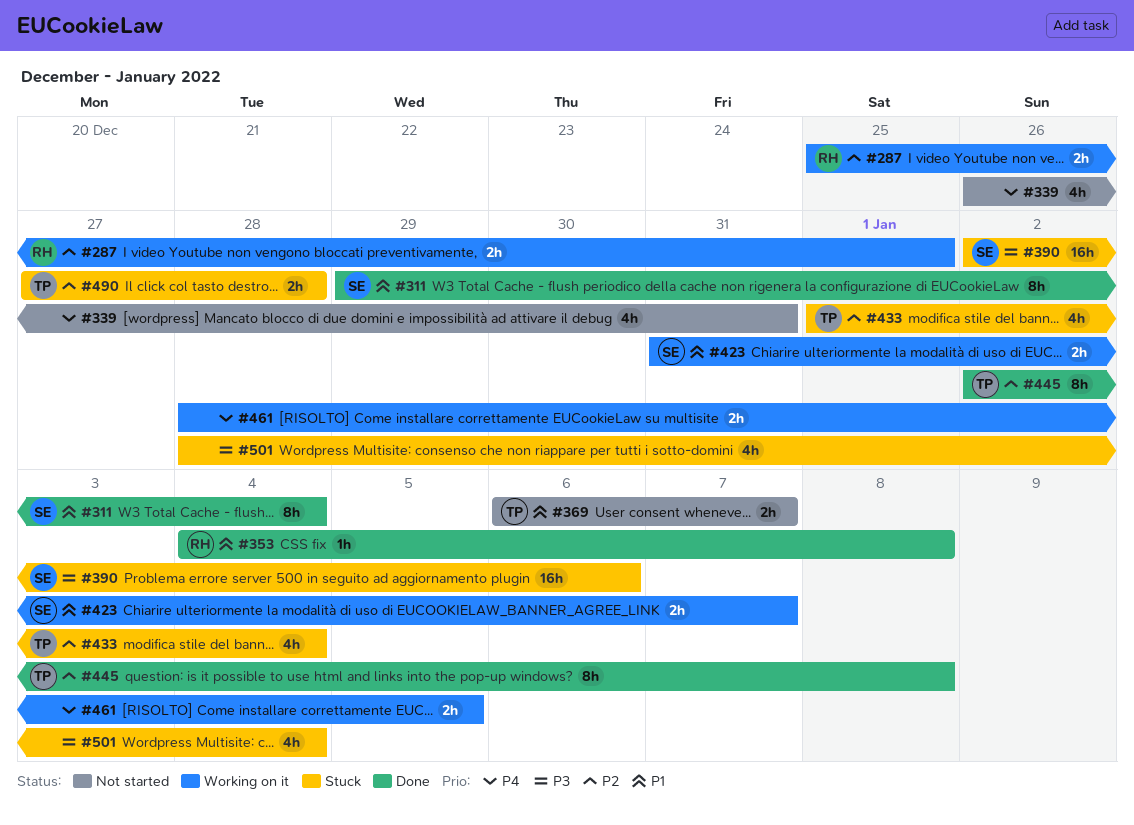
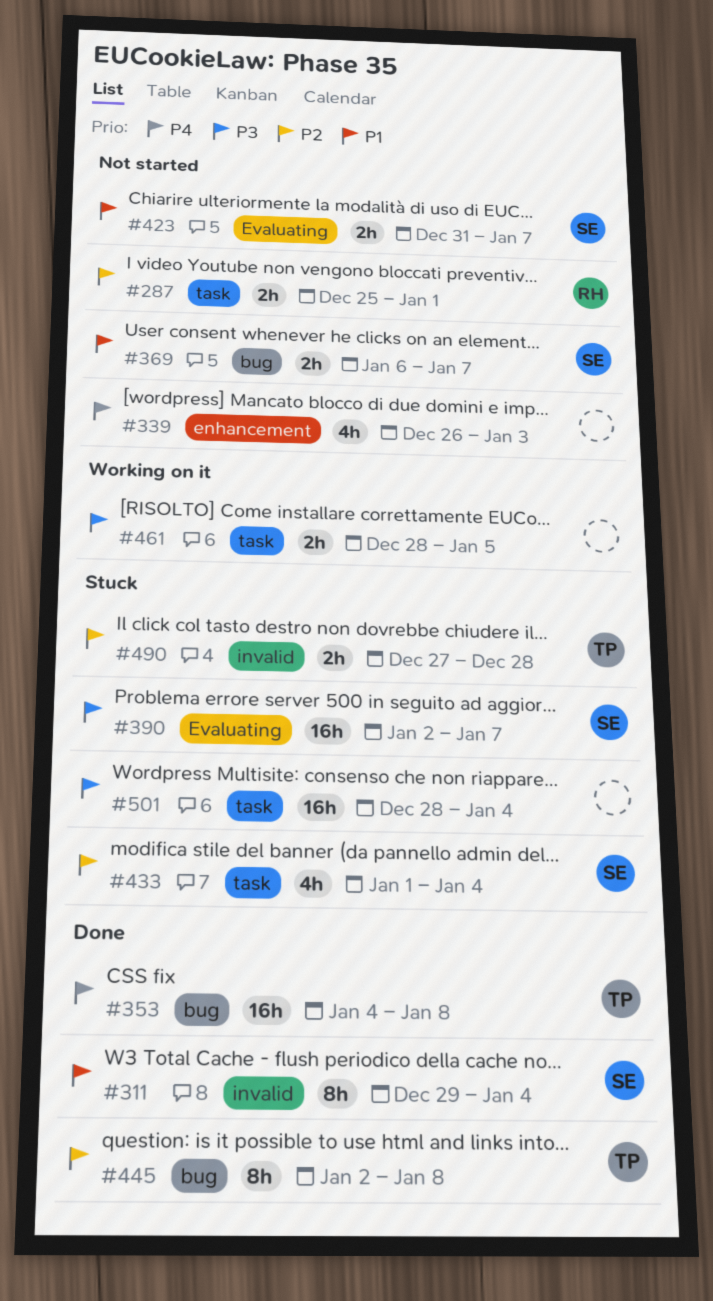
#287, status: Working on it -> Not started
#339, due: Dec 31 -> Jan 3
#353, owner: RH -> TP
#353, priority: P1 -> P4
#353, estimate: 1h -> 16h
#369, owner: TP -> SE
#390, due: Jan 6 -> Jan 7
#423, status: Working on it -> Not started
#433, owner: TP -> SE
#461, priority: P4 -> P3
#501, estimate: 4h -> 16h

